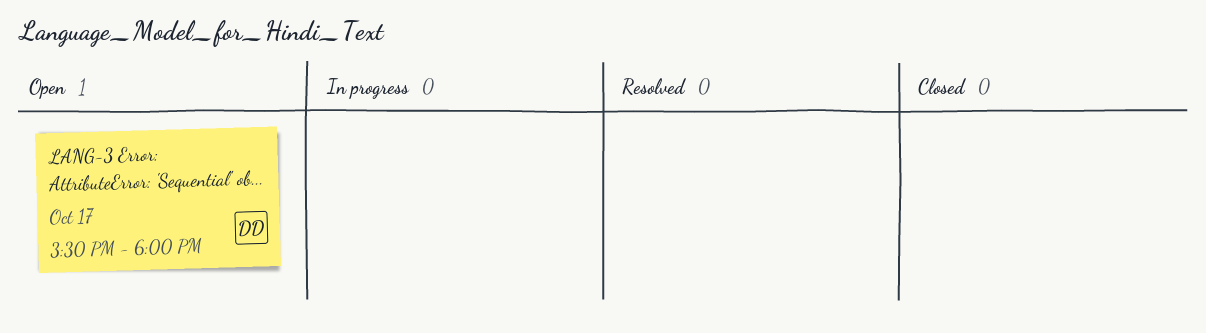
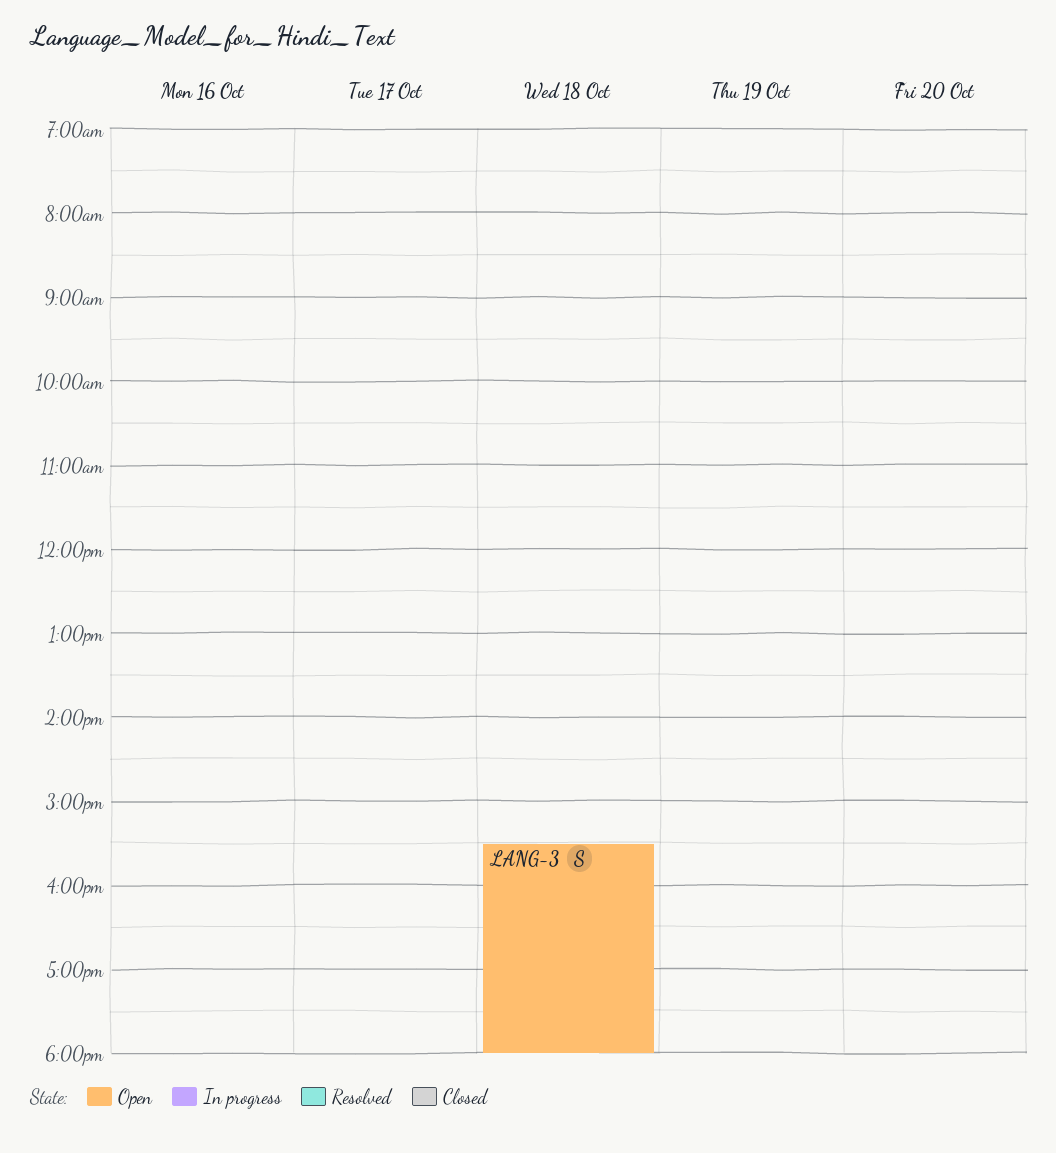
LANG-3, day: Oct 17 -> Oct 18

